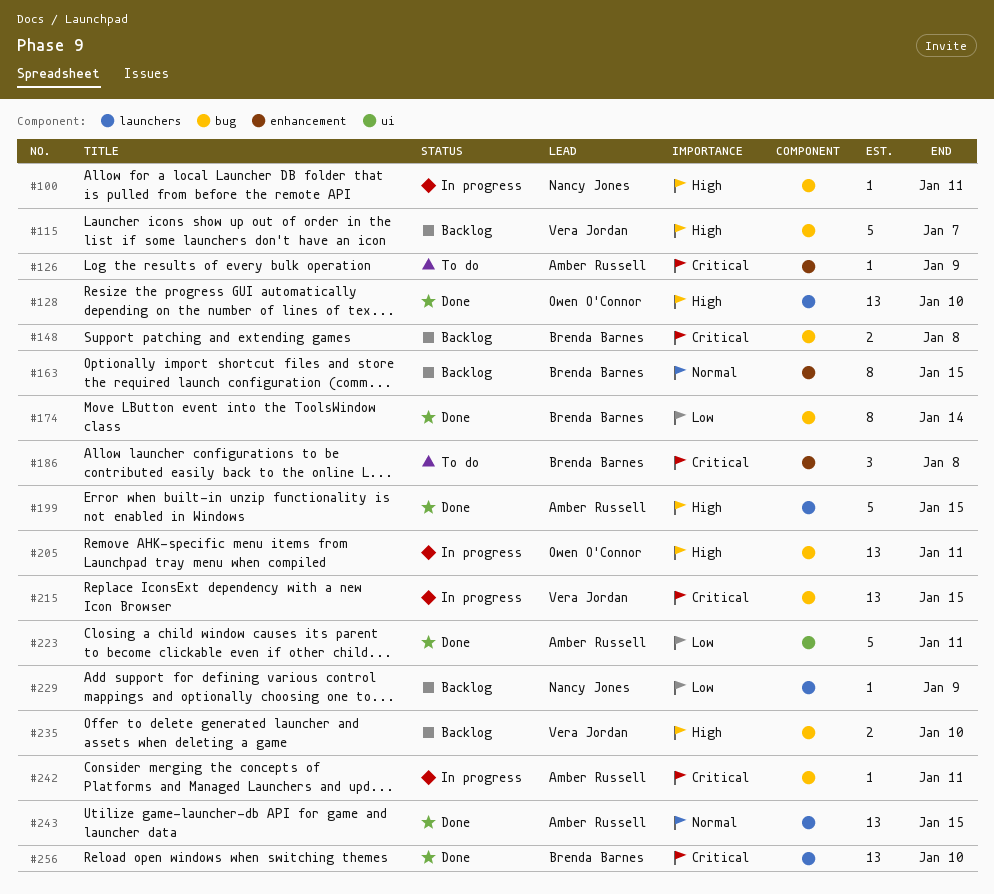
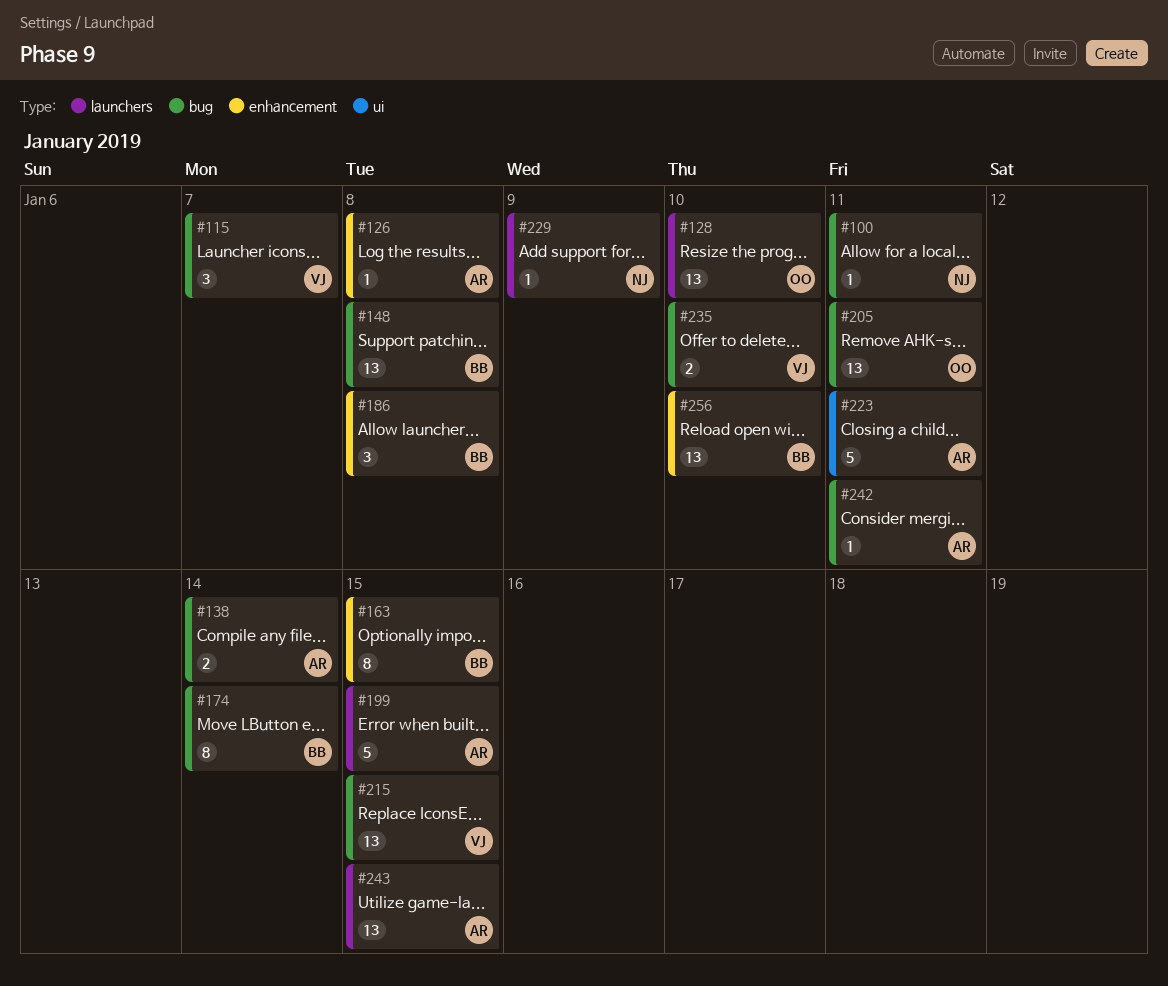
#115, estimate: 5 -> 3
#126, due: Jan 9 -> Jan 8
#138: none -> present
#148, estimate: 2 -> 13
#256, label: launchers -> enhancement

